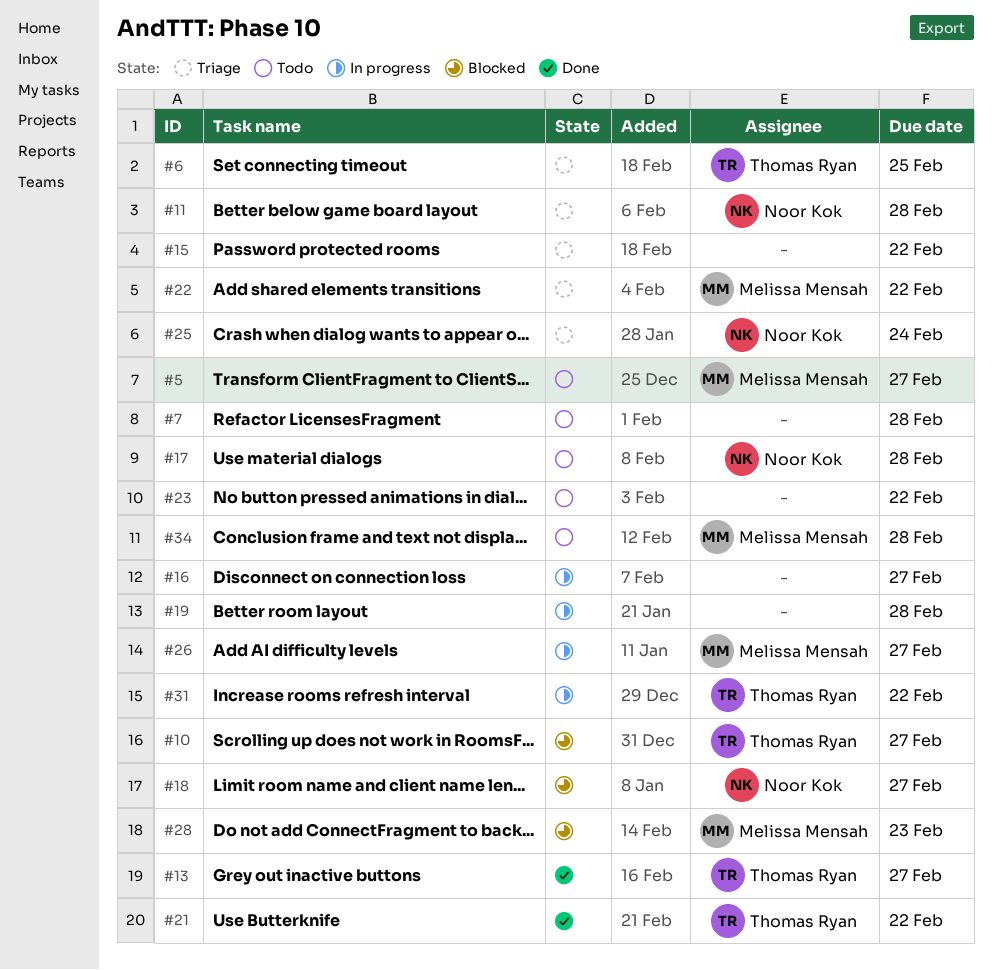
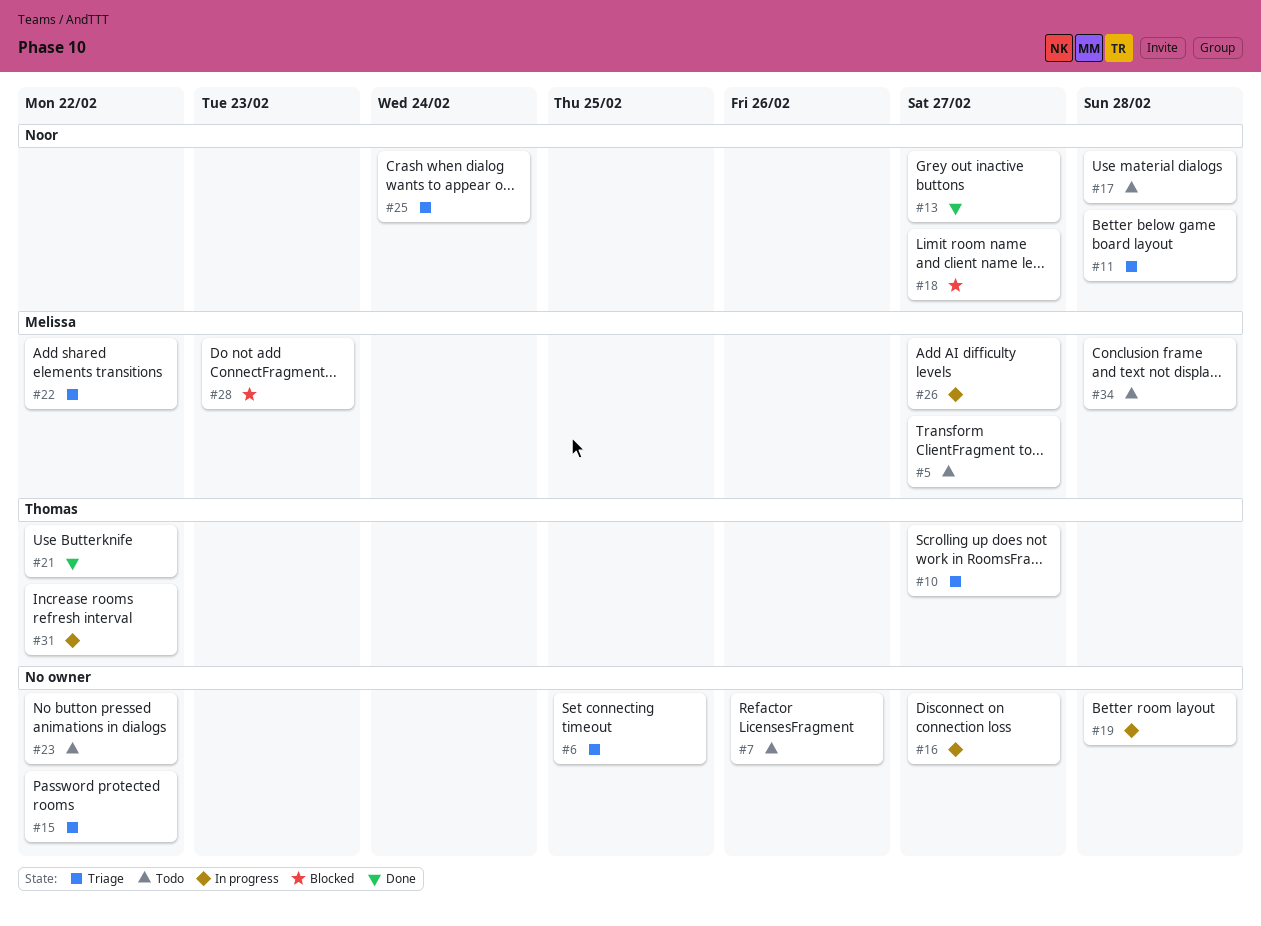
#6, owner: Thomas Ryan -> none
#7, due: Feb 28 -> Feb 26
#10, status: Blocked -> Triage
#13, owner: Thomas Ryan -> Noor Kok

